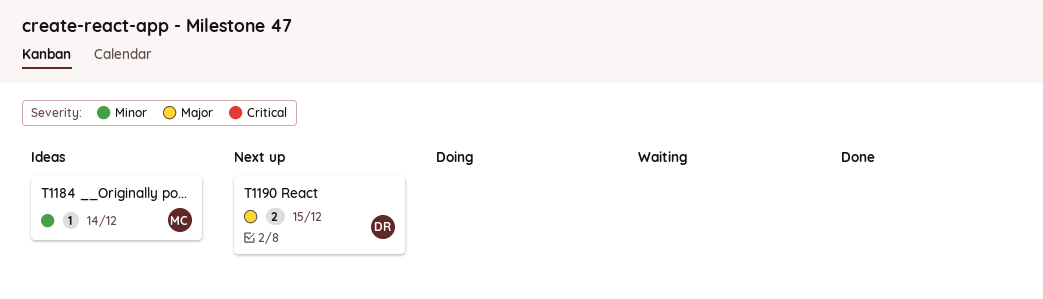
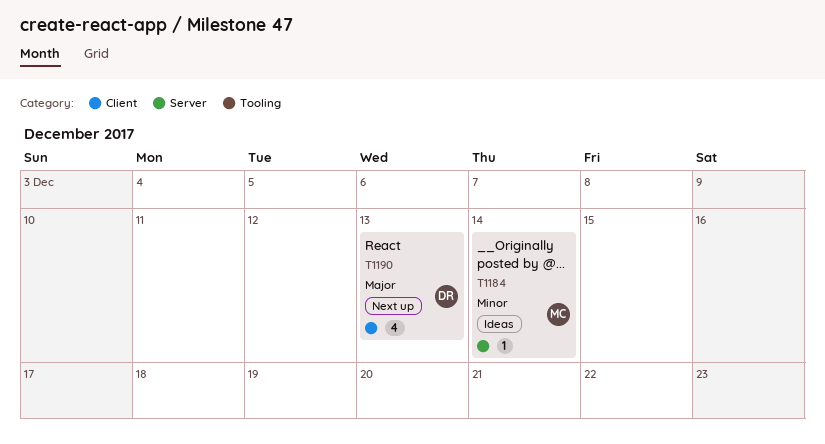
T1190, estimate: 2 -> 4
T1190, due: Dec 15 -> Dec 13

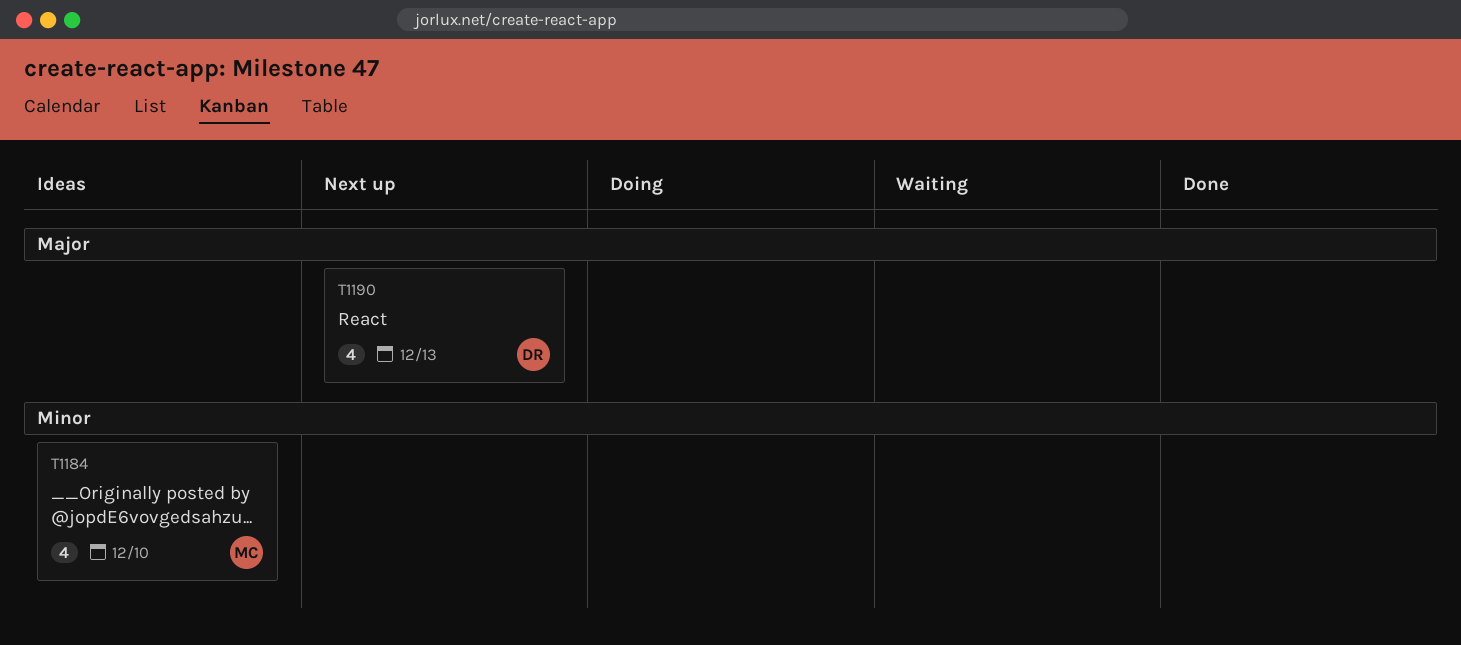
T1184, estimate: 1 -> 4
T1184, due: Dec 14 -> Dec 10

